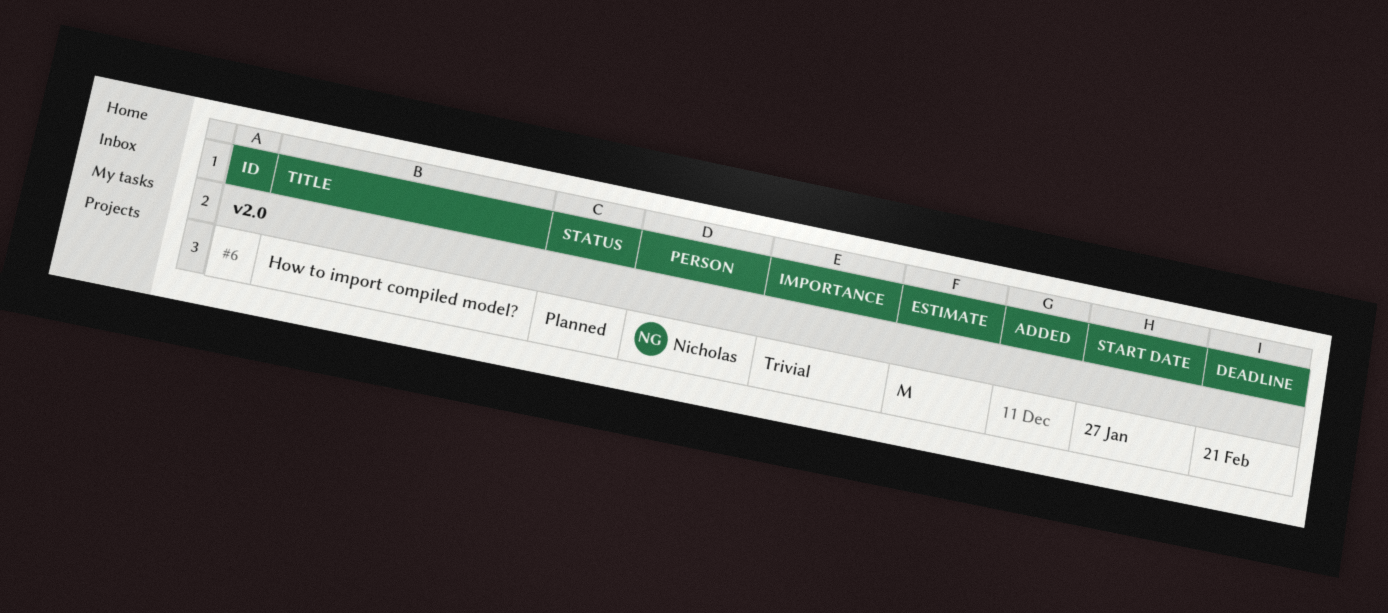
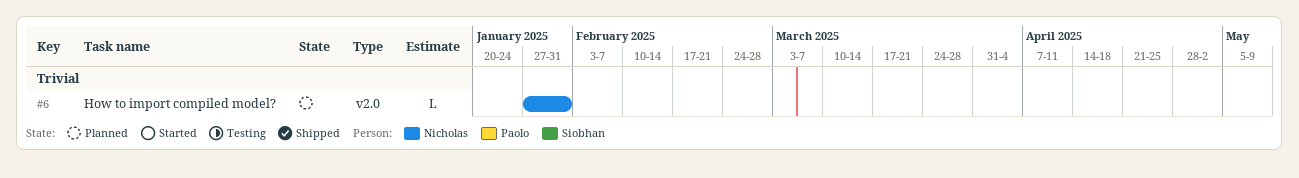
#6, estimate: M -> L
#6, due: Feb 21 -> Jan 31

